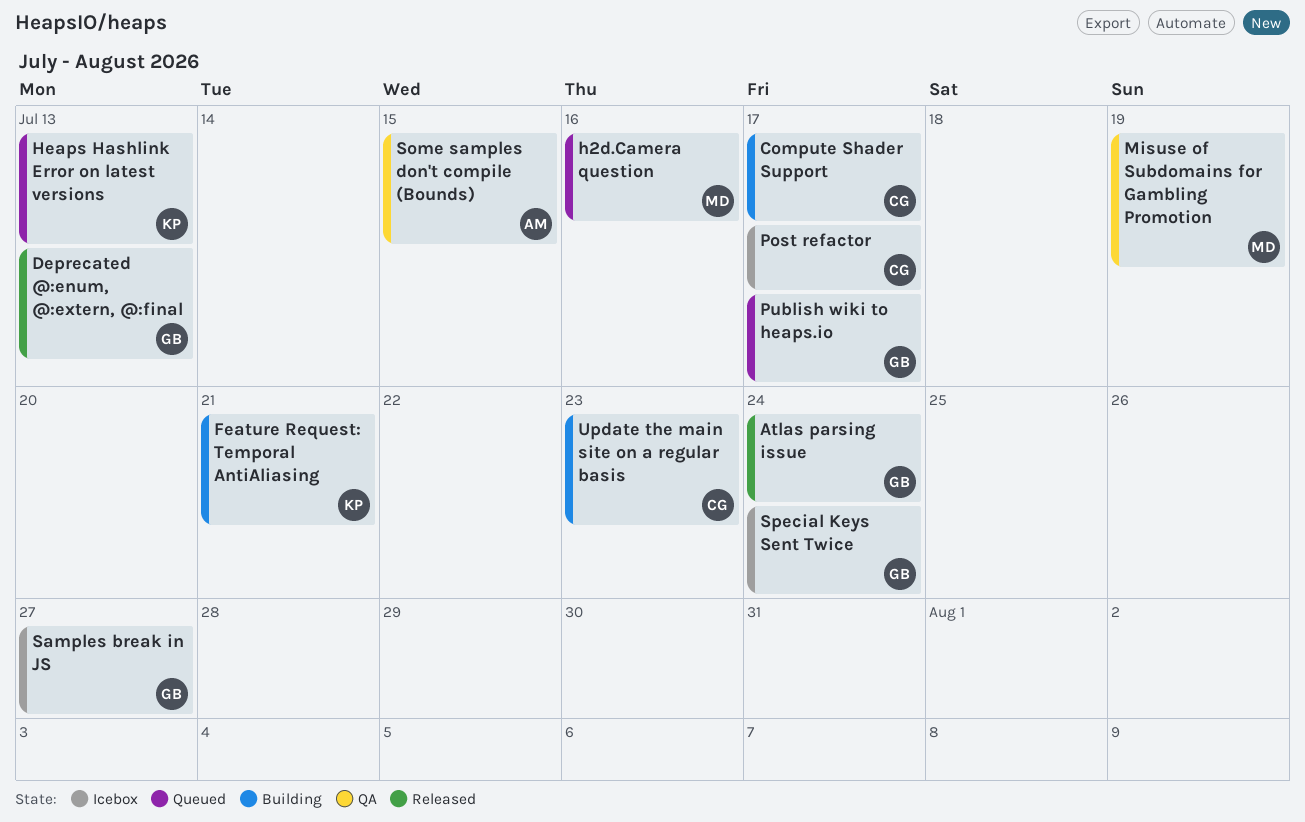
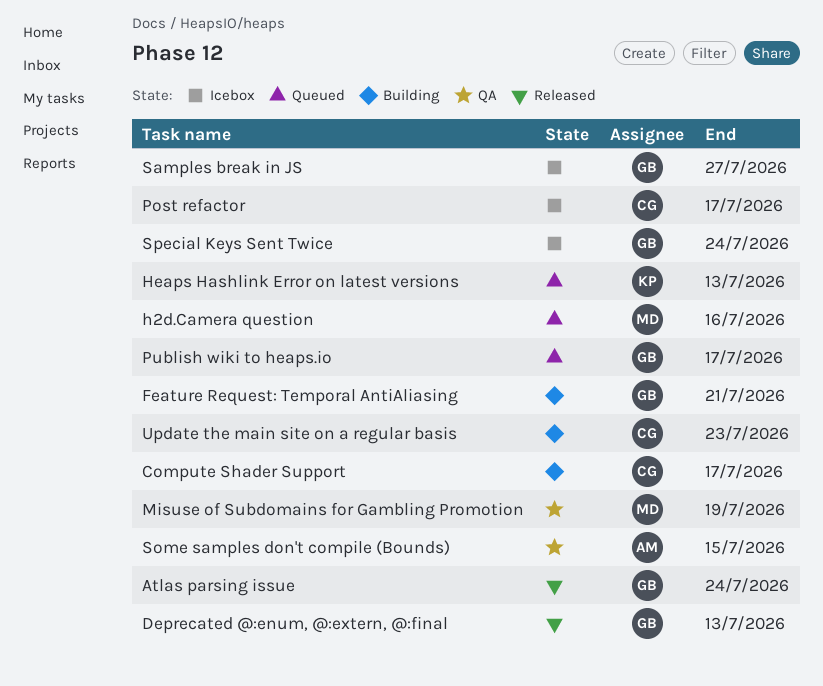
Feature Request: Temporal AntiAliasing, owner: KP -> GB

